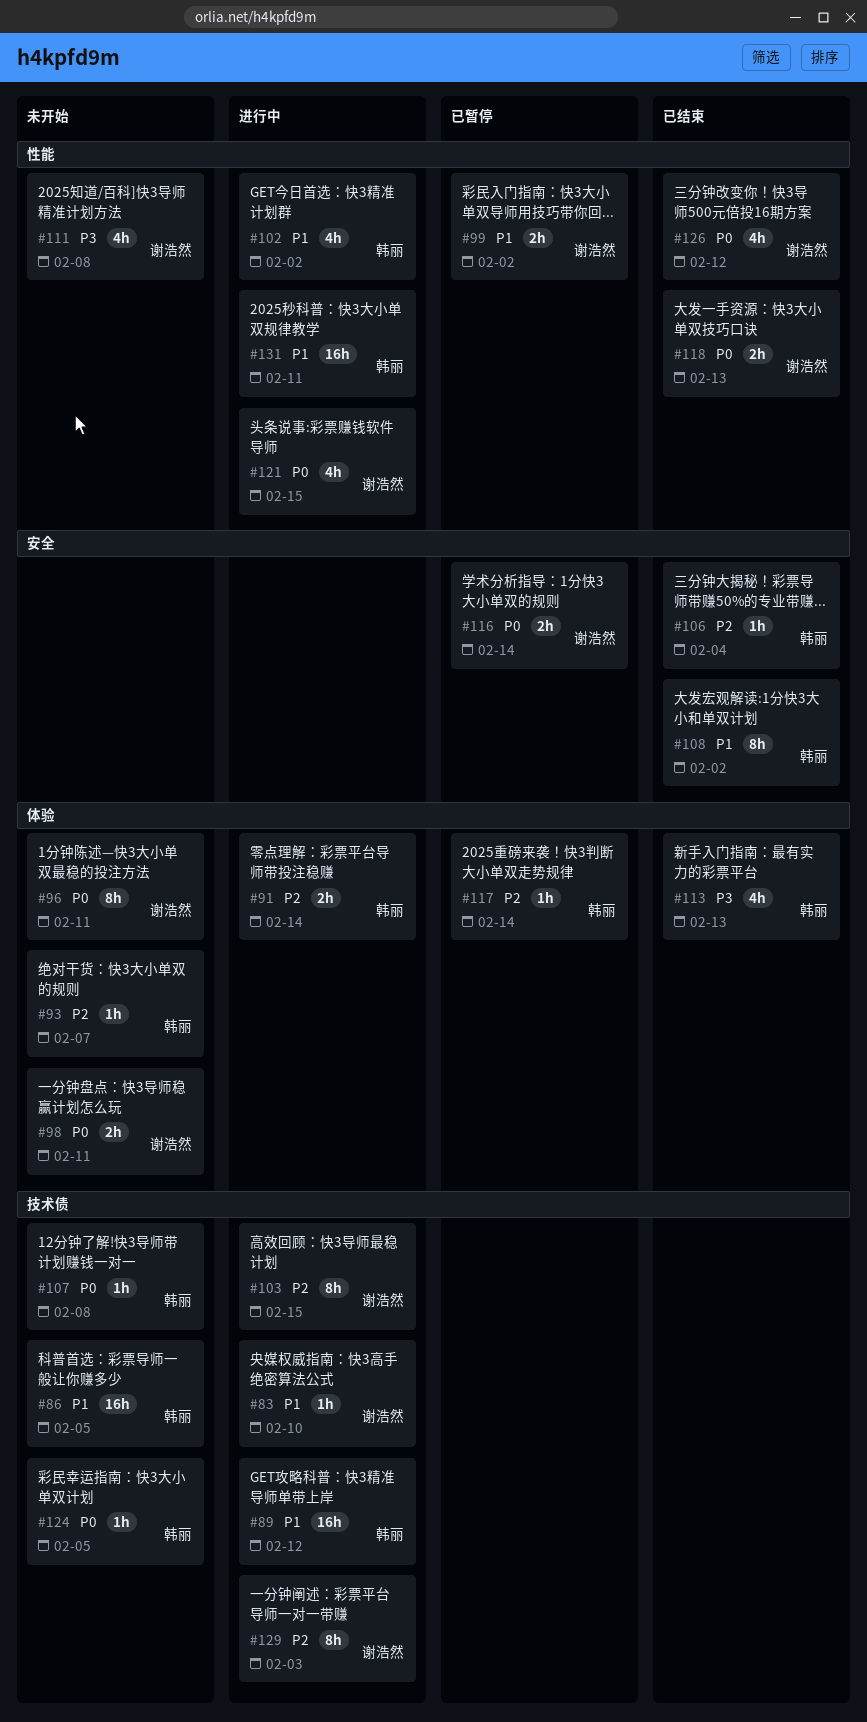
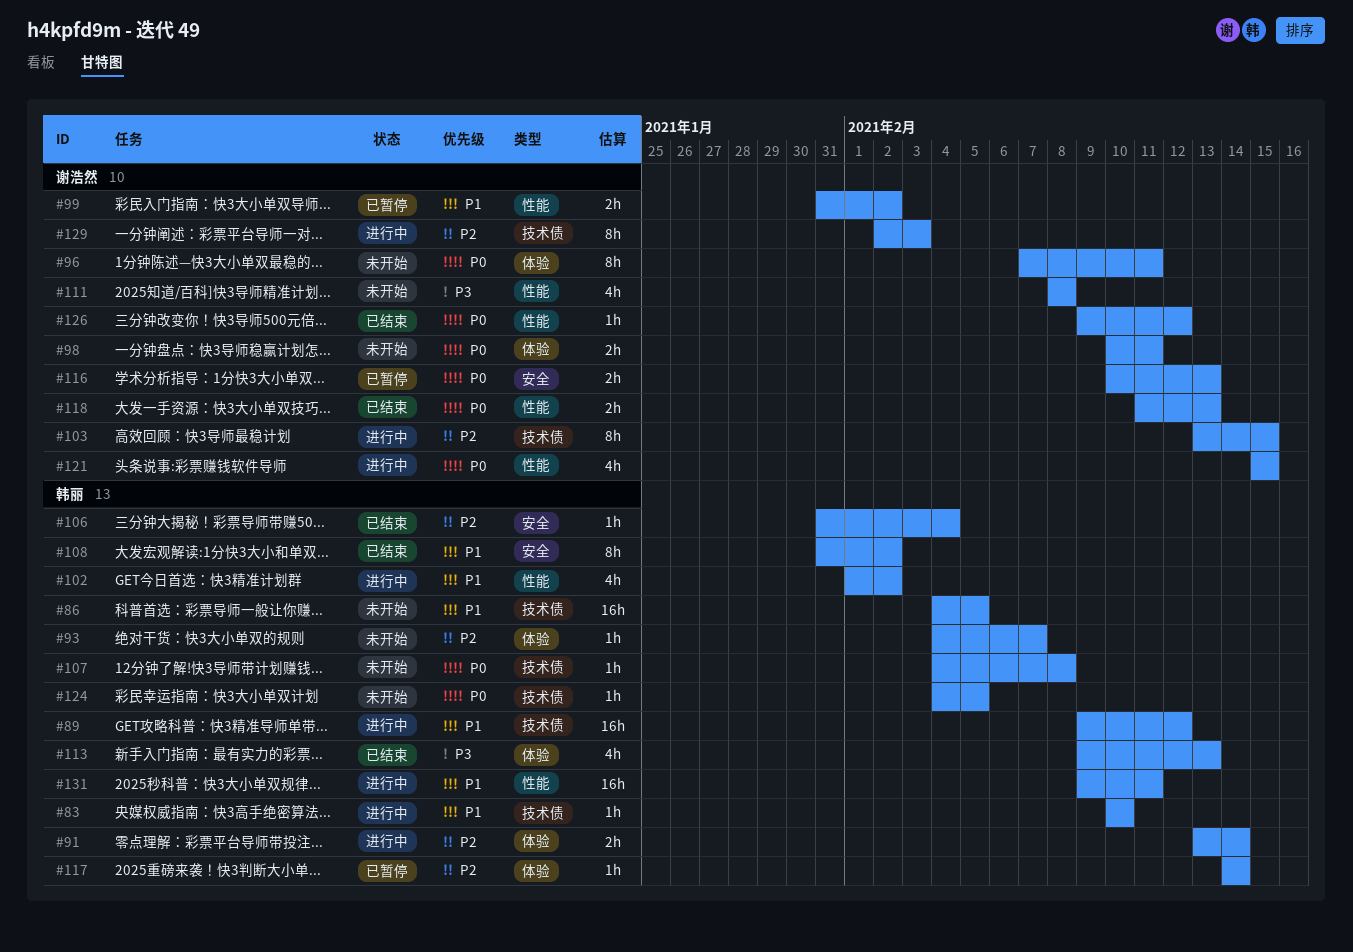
#83, owner: 谢浩然 -> 韩丽
#116, due: Feb 14 -> Feb 13
#126, estimate: 4h -> 1h

